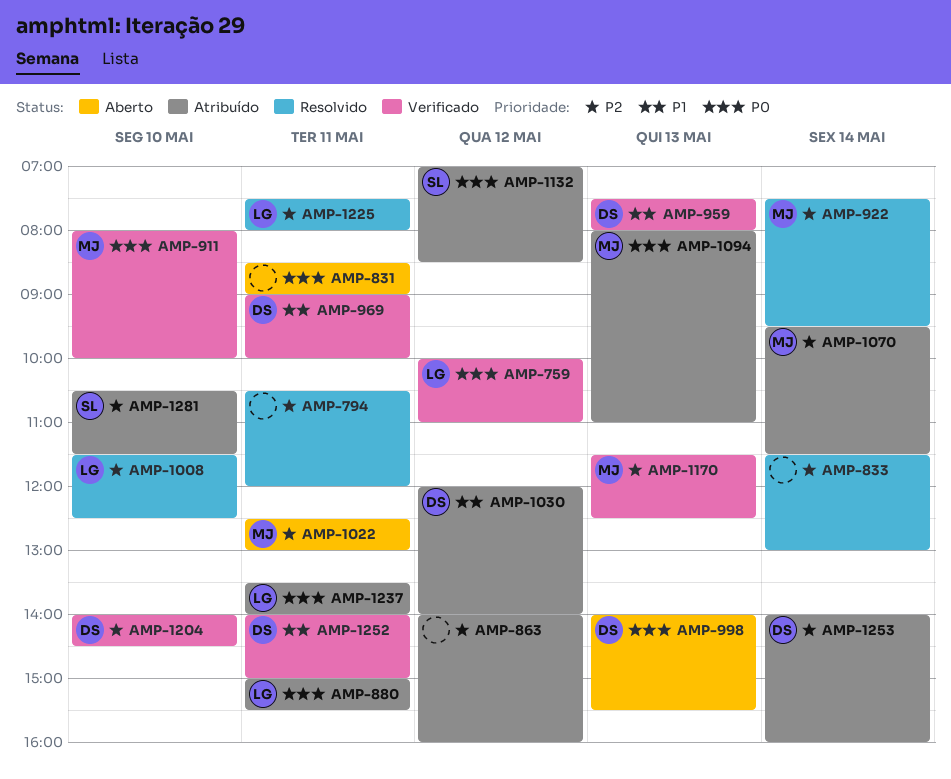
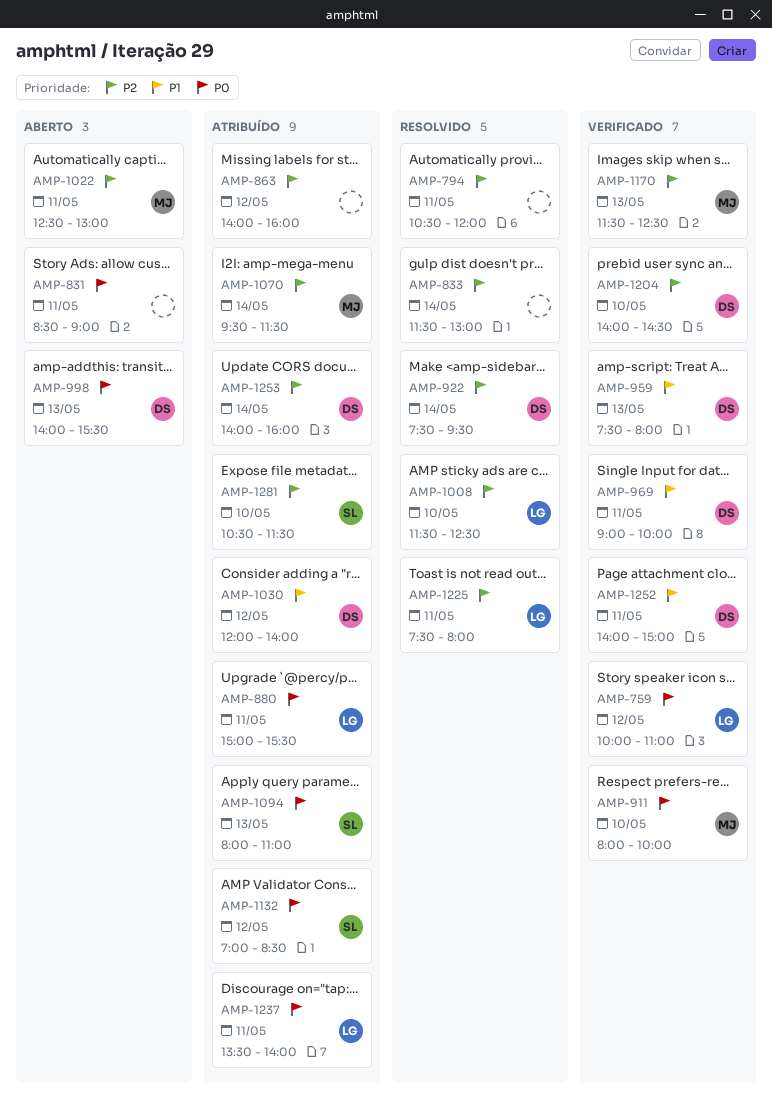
AMP-922, owner: MJ -> DS
AMP-1094, owner: MJ -> SL

